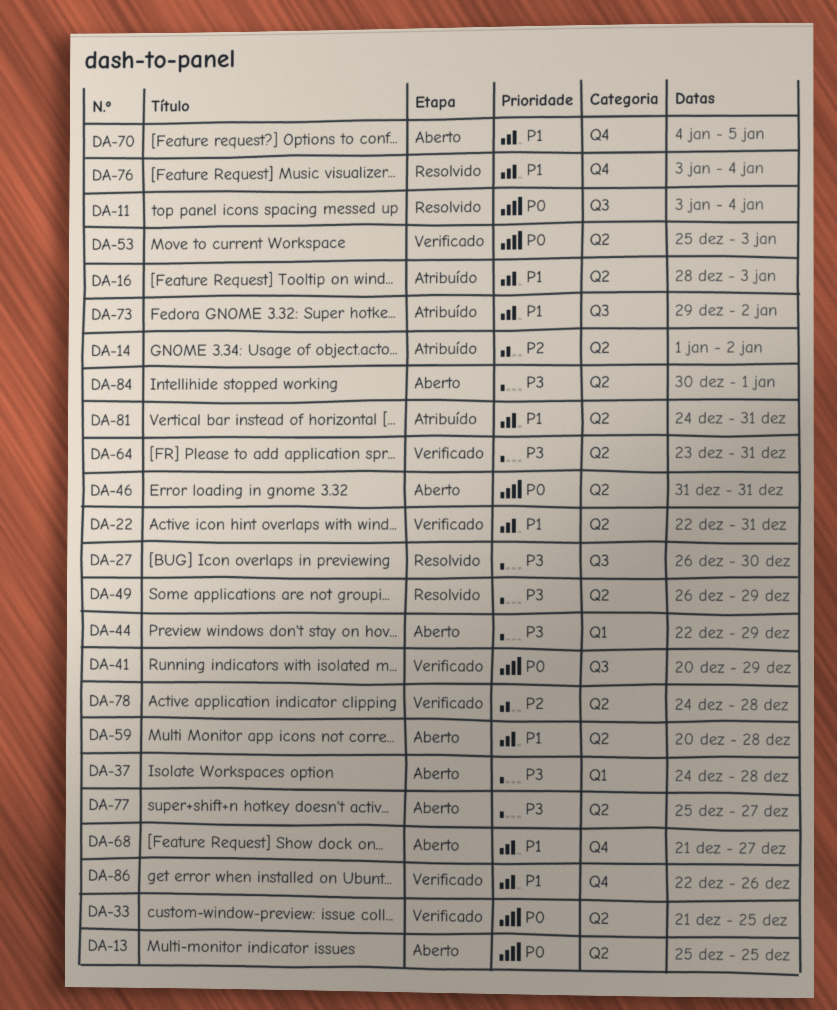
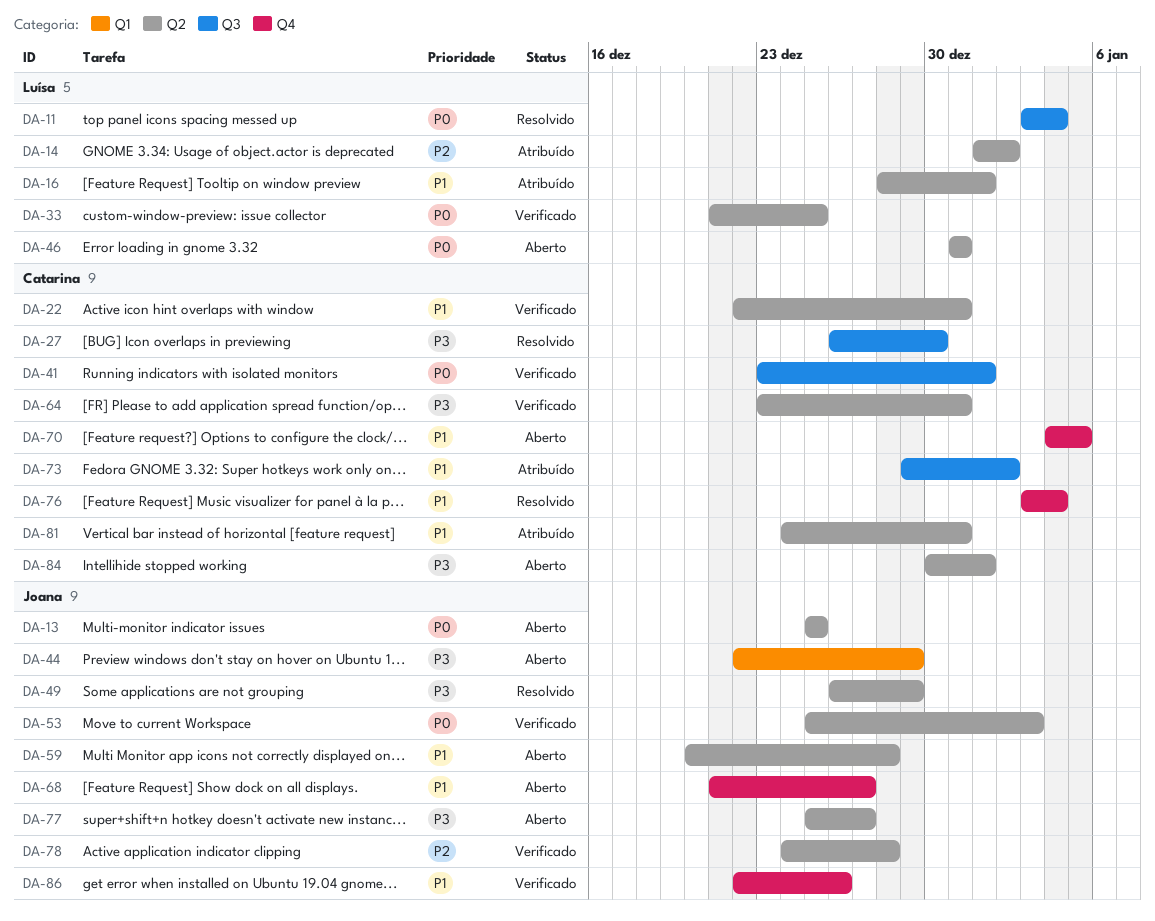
DA-16, due: Jan 3 -> Jan 1
DA-37: present -> none
DA-41, start: Dec 20 -> Dec 23
DA-41, due: Dec 29 -> Jan 1

